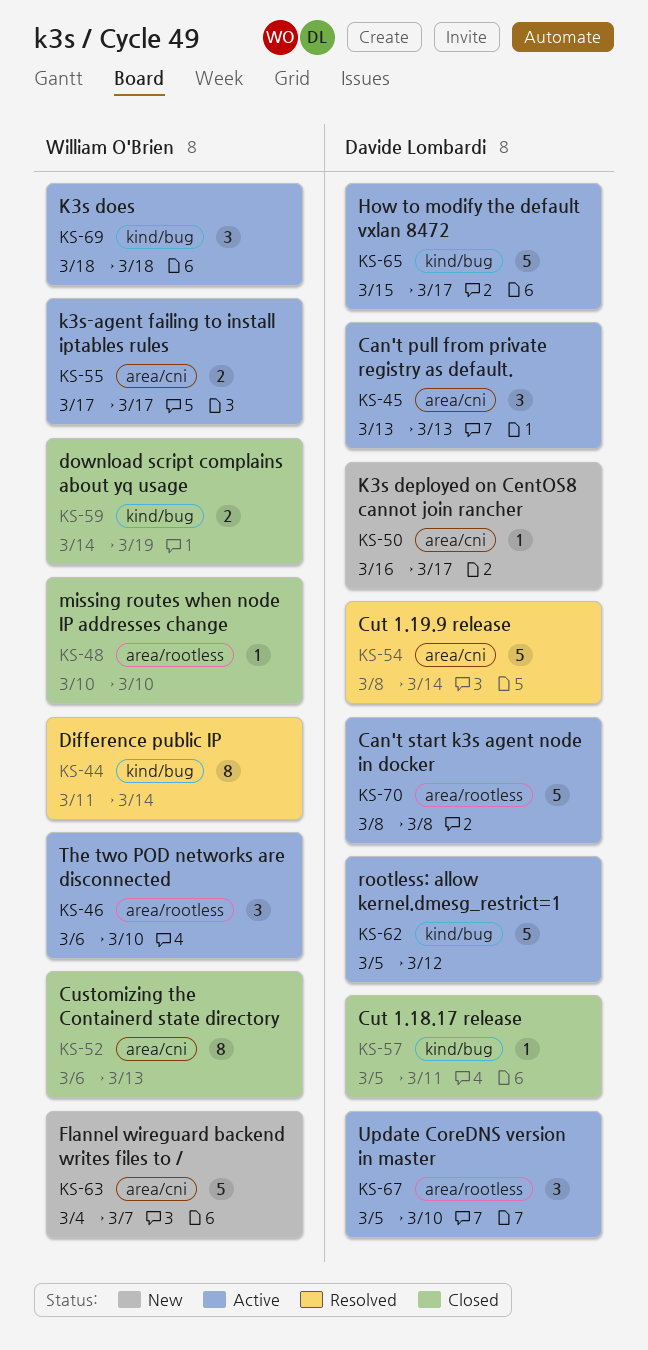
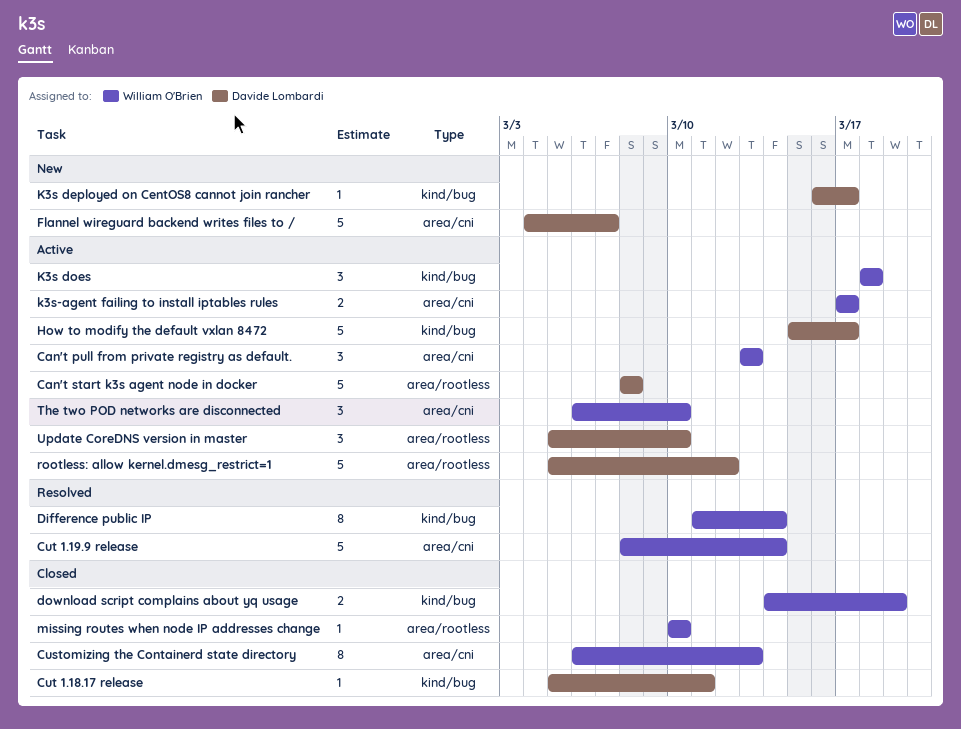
Can't pull from private registry as default., owner: Davide Lombardi -> William O'Brien
Cut 1.19.9 release, owner: Davide Lombardi -> William O'Brien
Flannel wireguard backend writes files to /, owner: William O'Brien -> Davide Lombardi
K3s deployed on CentOS8 cannot join rancher, label: area/cni -> kind/bug
rootless: allow kernel.dmesg_restrict=1, label: kind/bug -> area/rootless
The two POD networks are disconnected, label: area/rootless -> area/cni

